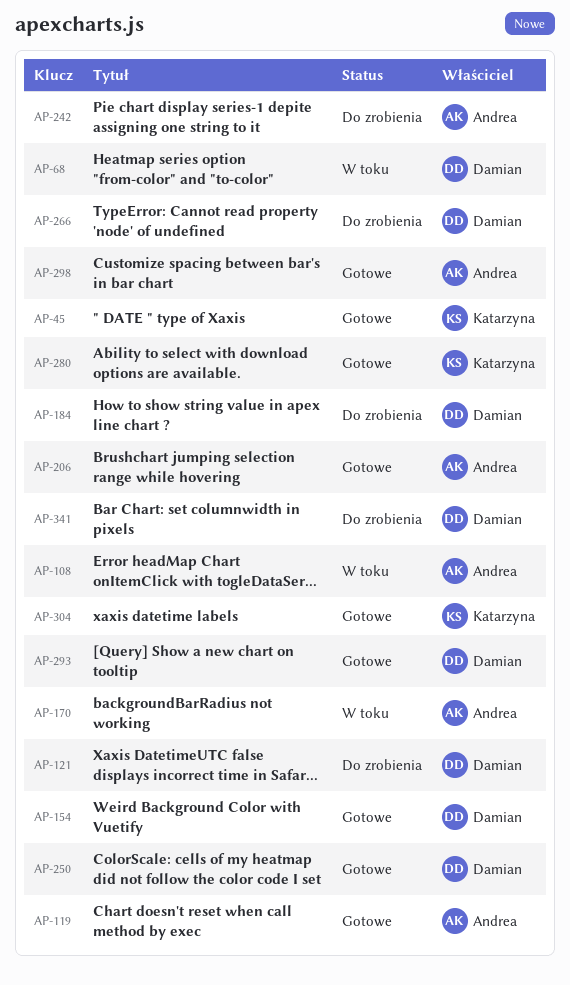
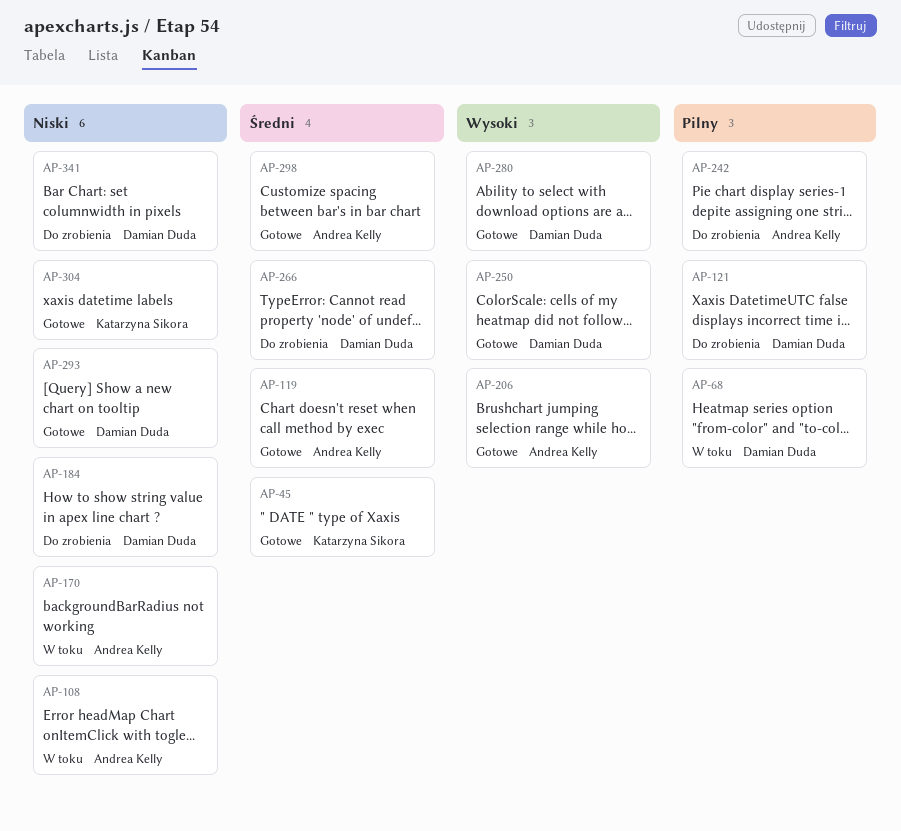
AP-154: present -> none
AP-280, owner: Katarzyna Sikora -> Damian Duda

